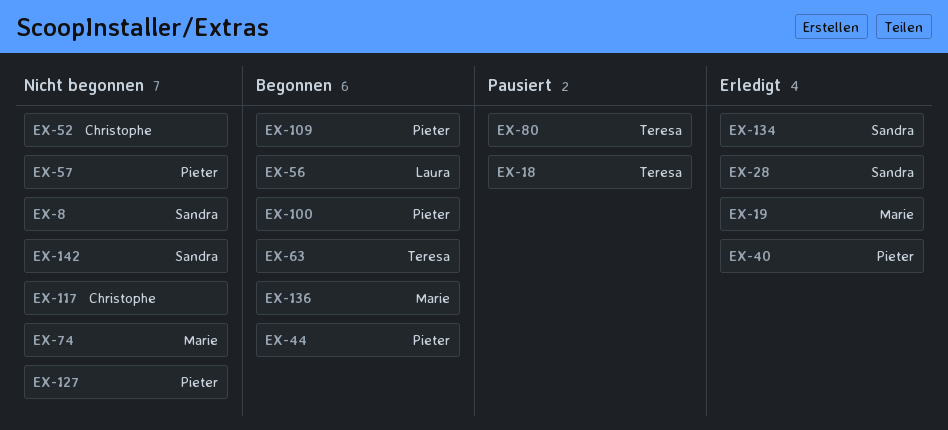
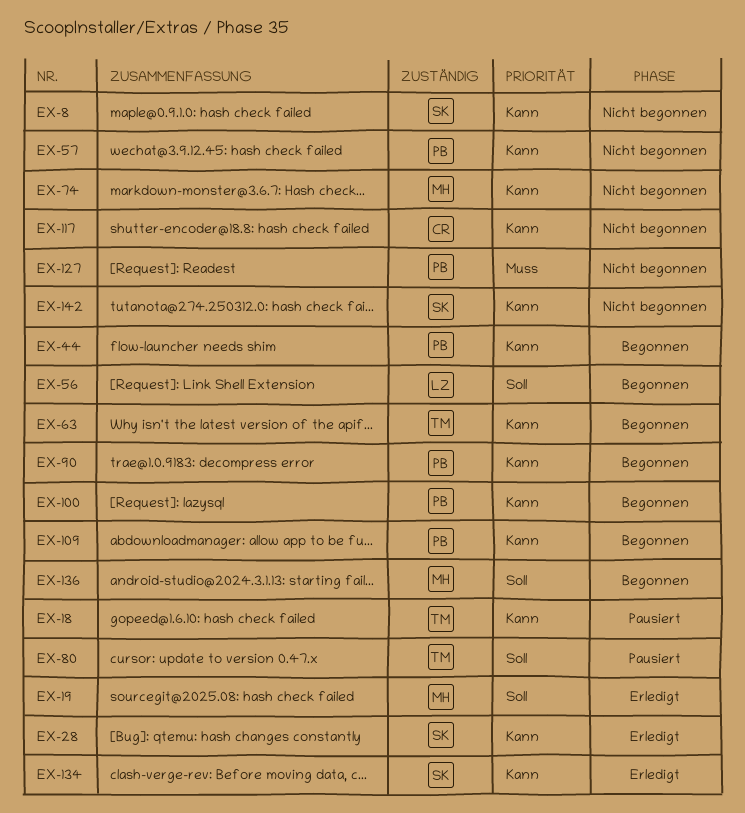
EX-40: present -> none
EX-52: present -> none
EX-90: none -> present

